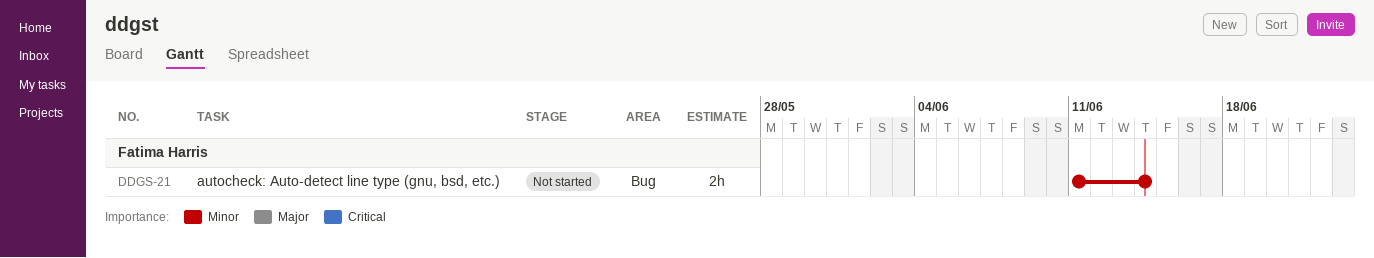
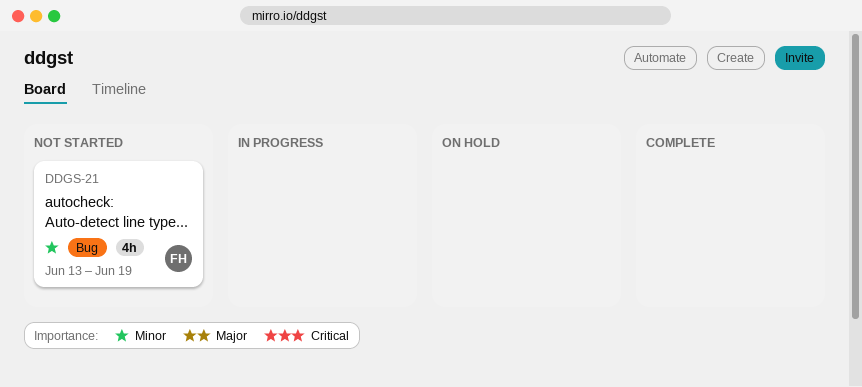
DDGS-21, estimate: 2h -> 4h
DDGS-21, start: Jun 11 -> Jun 13
DDGS-21, due: Jun 14 -> Jun 19

